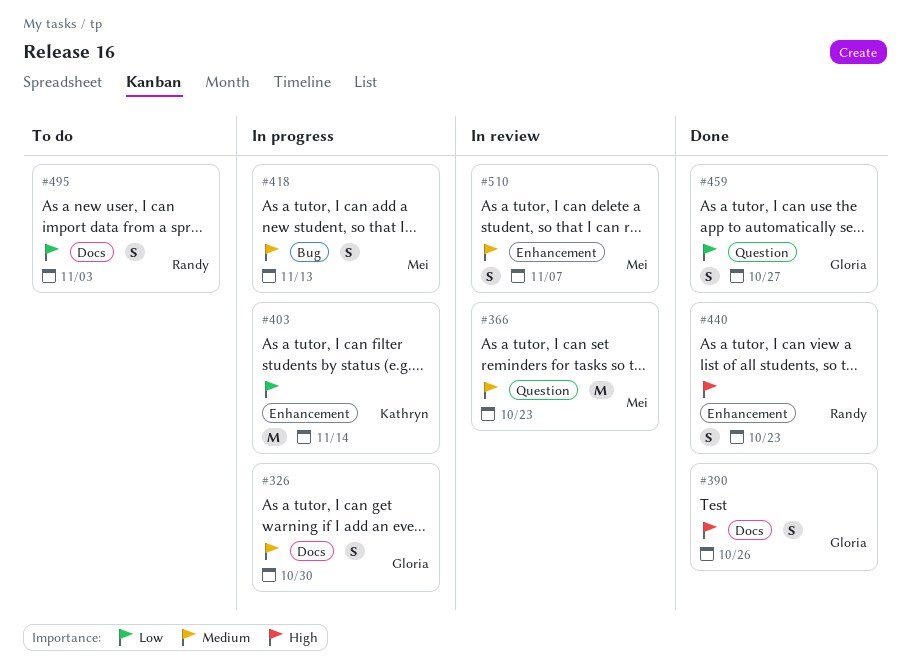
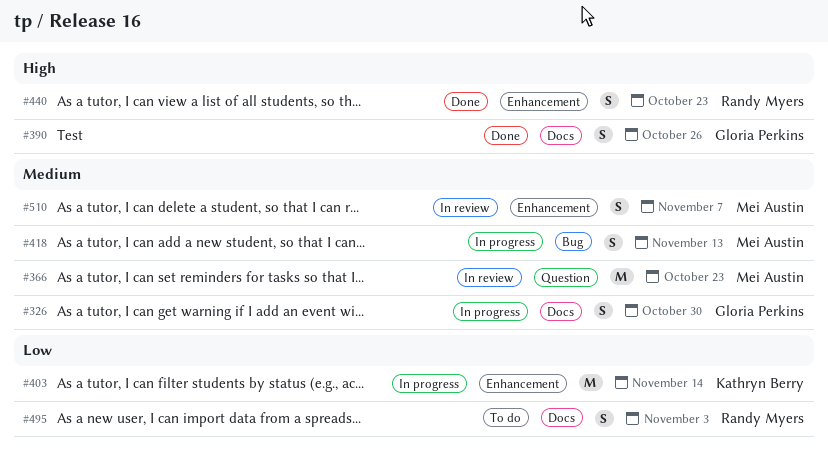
#459: present -> none

